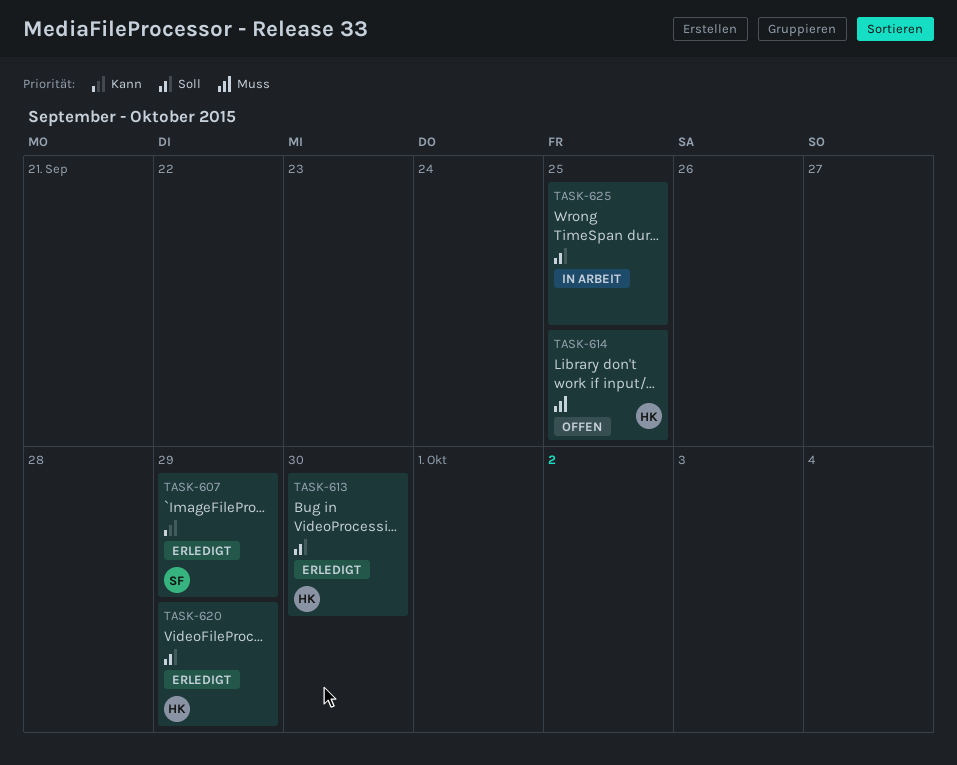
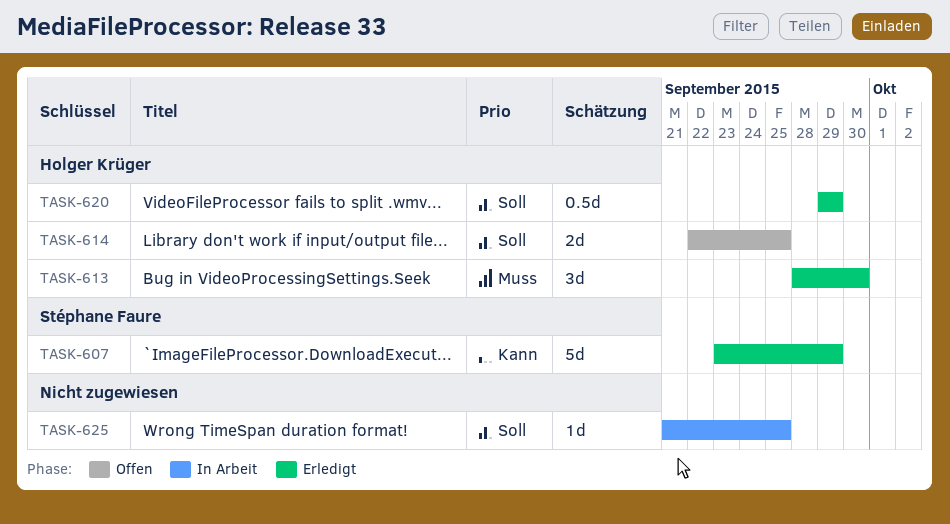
TASK-613, priority: Soll -> Muss
TASK-614, priority: Muss -> Soll

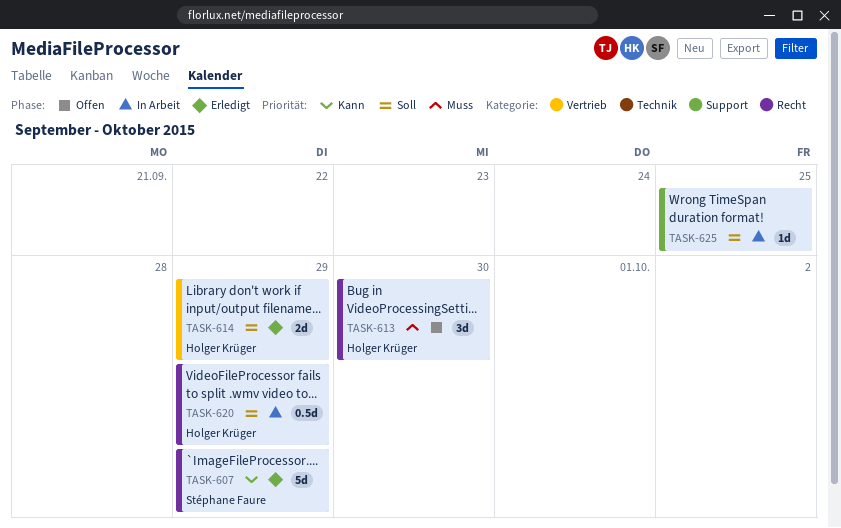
TASK-613, status: Erledigt -> Offen
TASK-614, status: Offen -> Erledigt
TASK-614, due: Sep 25 -> Sep 29
TASK-620, status: Erledigt -> In Arbeit

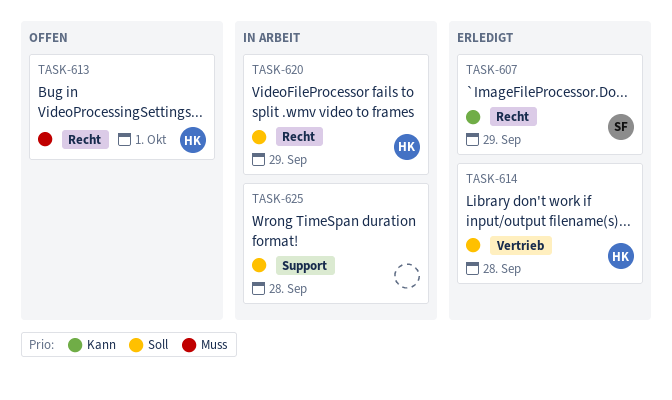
TASK-613, due: Sep 30 -> Oct 1
TASK-614, due: Sep 29 -> Sep 28
TASK-625, due: Sep 25 -> Sep 28

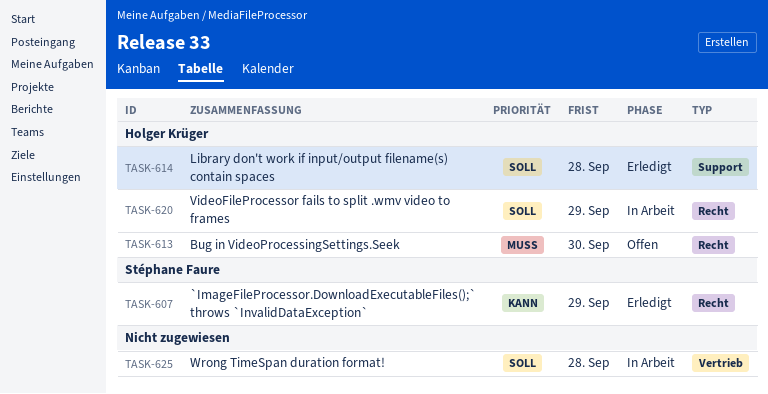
TASK-613, due: Oct 1 -> Sep 30
TASK-614, label: Vertrieb -> Support
TASK-625, label: Support -> Vertrieb

